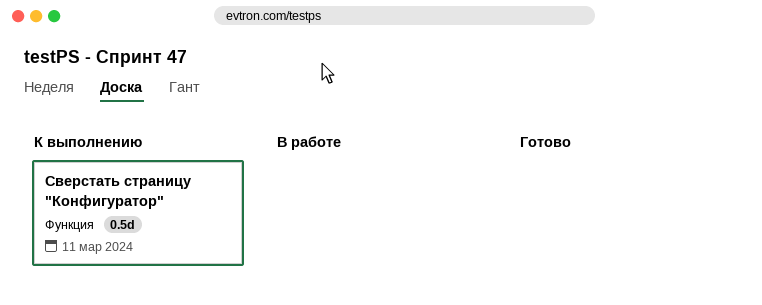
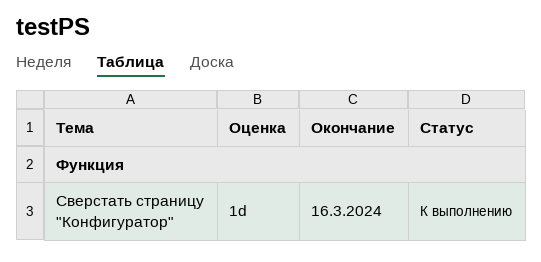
Cверстать страницу "Конфигуратор", estimate: 0.5d -> 1d
Cверстать страницу "Конфигуратор", due: Mar 11 -> Mar 16

